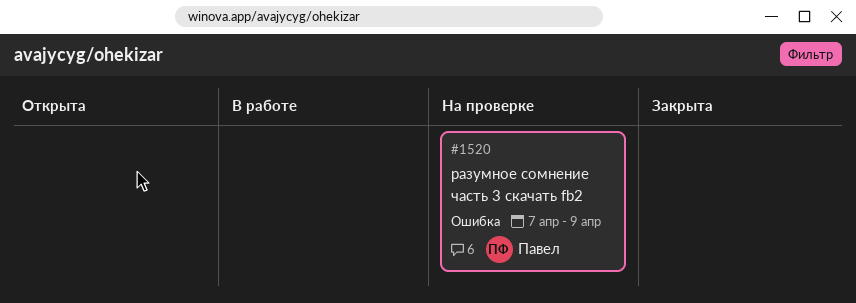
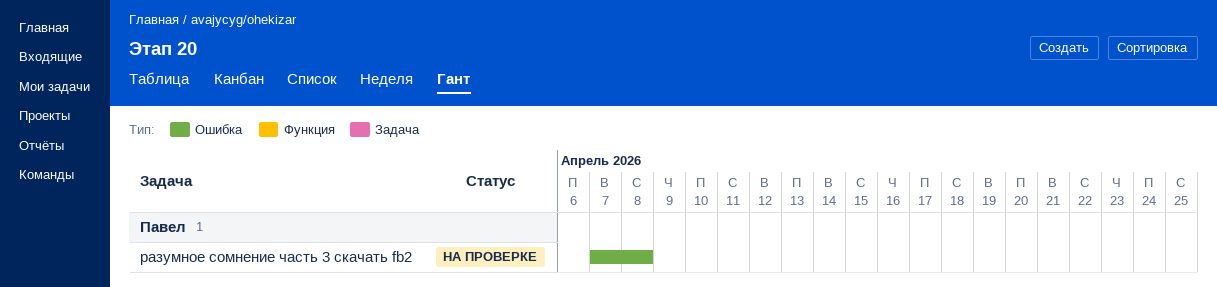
разумное сомнение часть 3 скачать fb2, due: Apr 9 -> Apr 8

